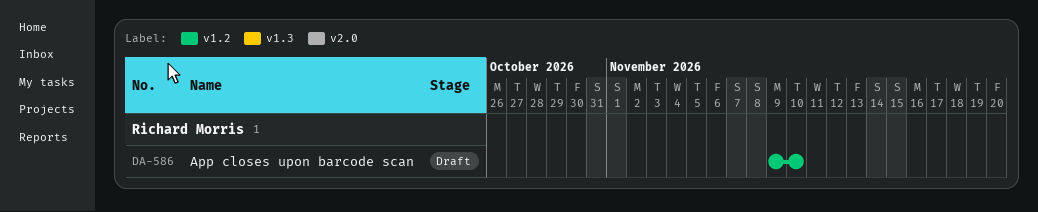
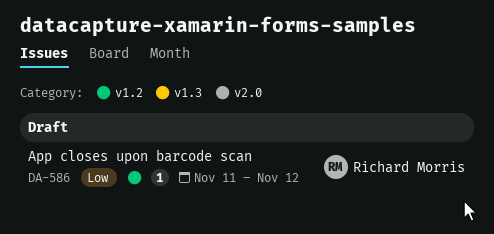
DA-586, start: Nov 9 -> Nov 11
DA-586, due: Nov 10 -> Nov 12

